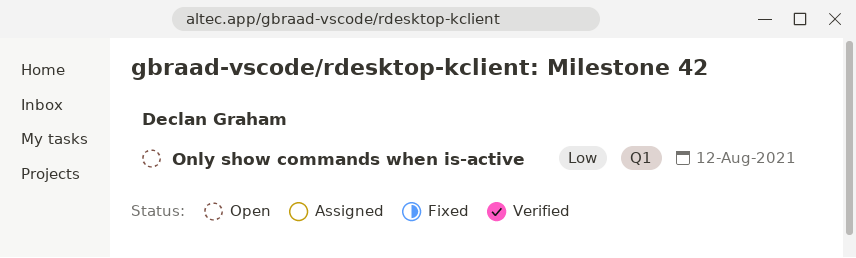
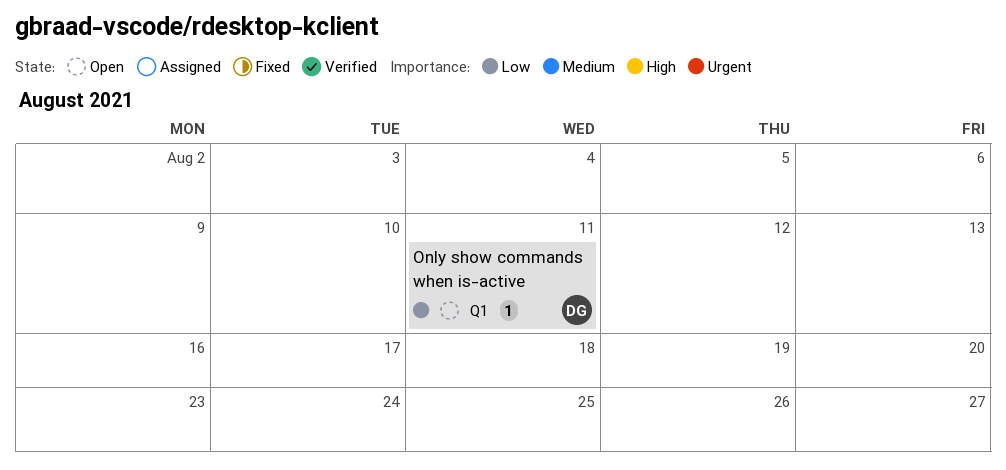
Only show commands when is-active, due: Aug 12 -> Aug 11

